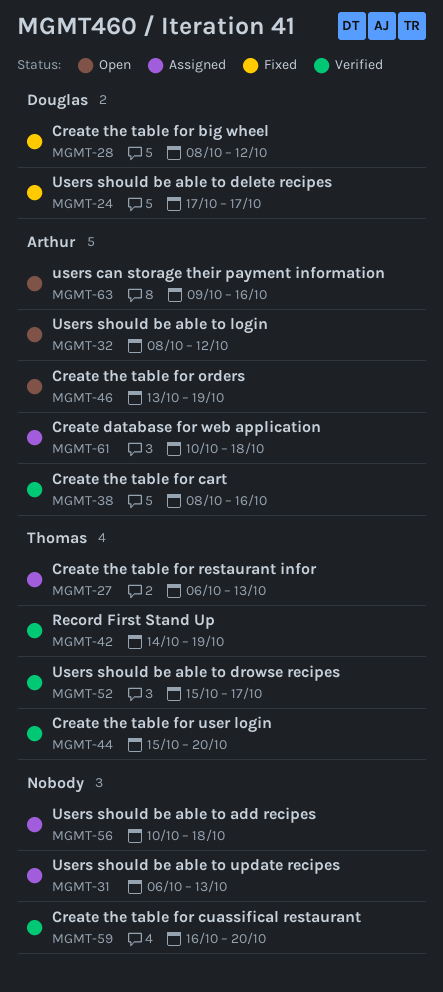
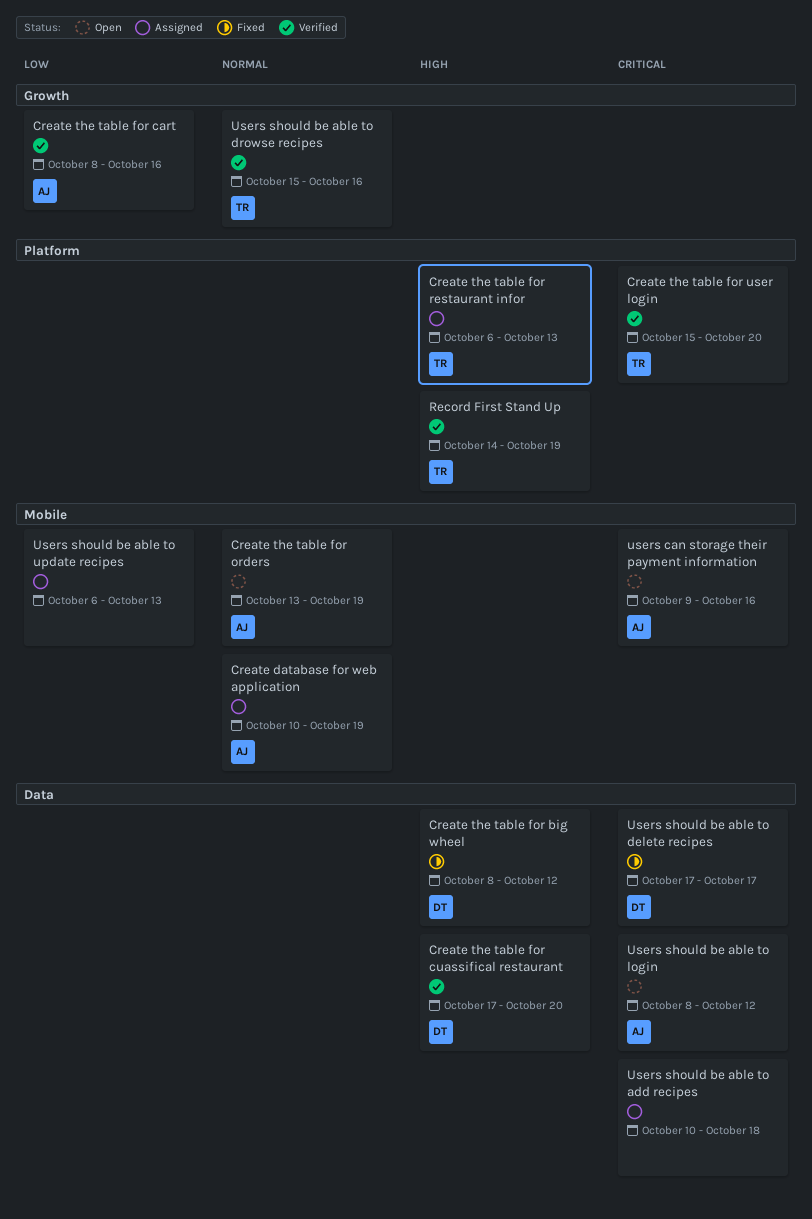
Create database for web application, due: Oct 18 -> Oct 19
Create the table for cuassifical restaurant, owner: none -> Douglas
Create the table for cuassifical restaurant, start: Oct 16 -> Oct 17
Users should be able to drowse recipes, due: Oct 17 -> Oct 16

